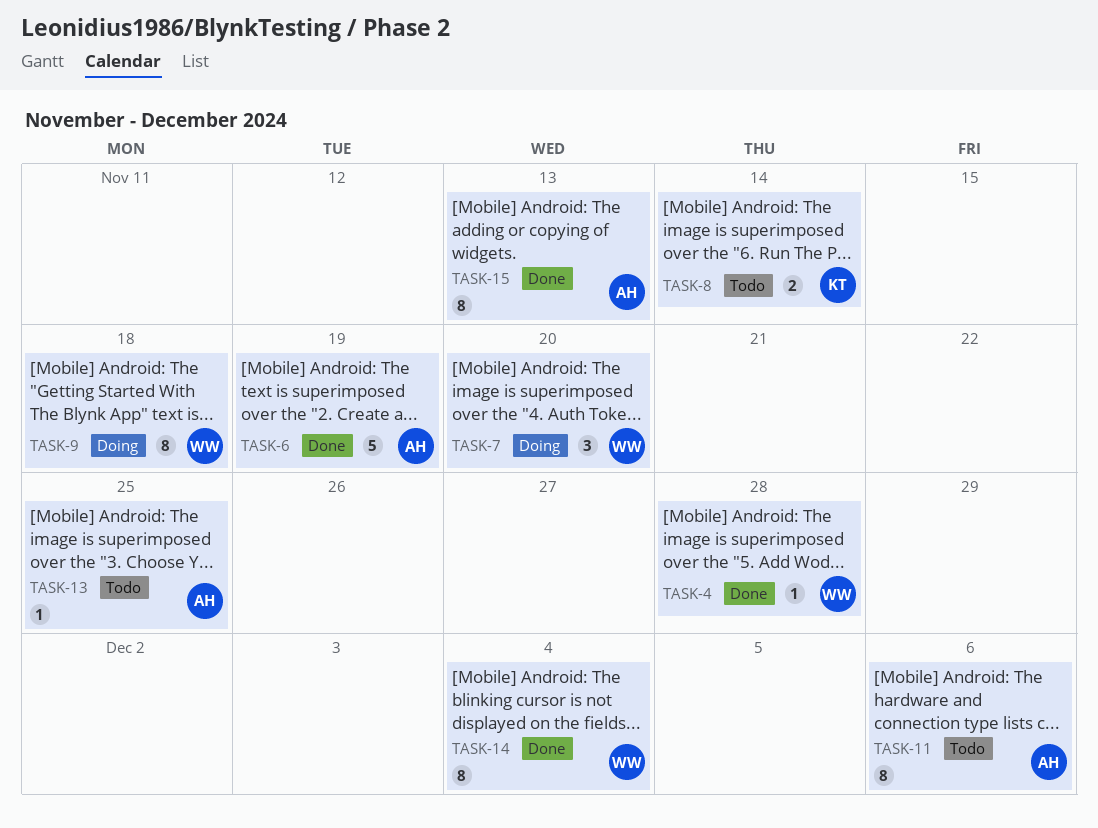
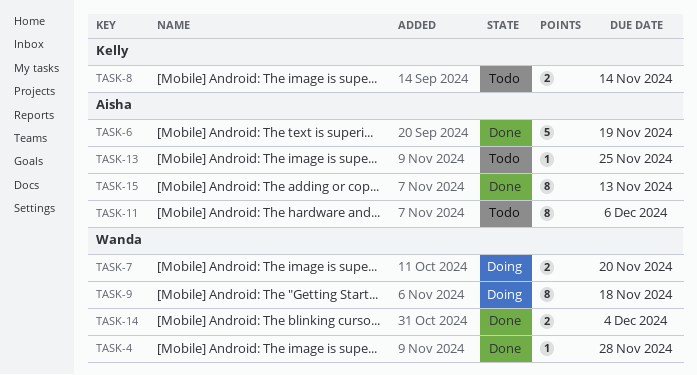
TASK-7, estimate: 3 -> 2
TASK-14, estimate: 8 -> 2

